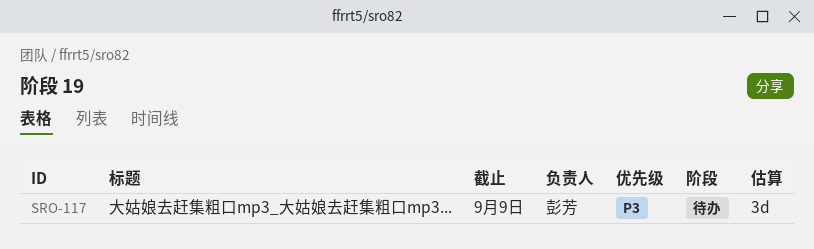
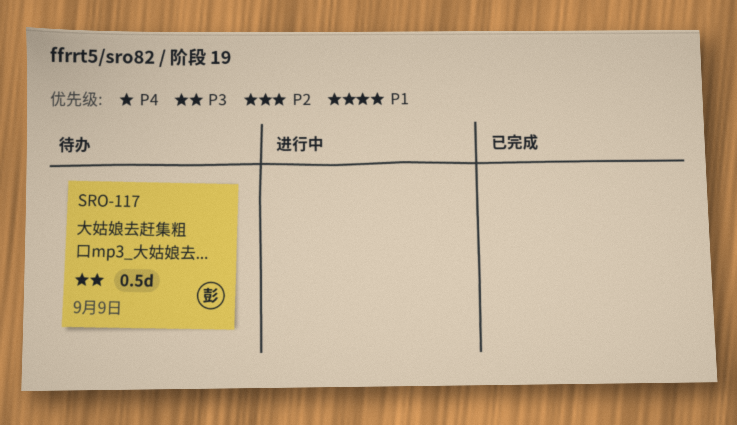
SRO-117, estimate: 3d -> 0.5d

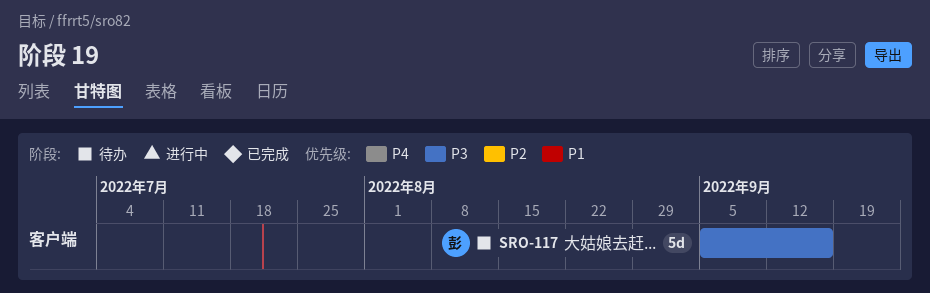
SRO-117, estimate: 0.5d -> 5d
SRO-117, due: Sep 9 -> Sep 16

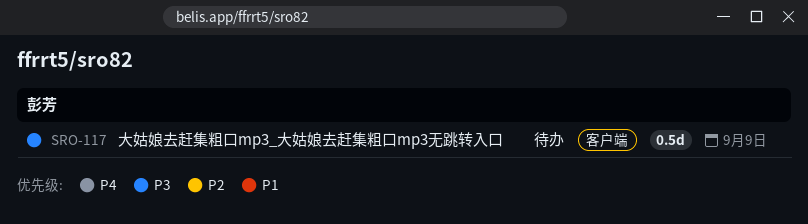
SRO-117, estimate: 5d -> 0.5d
SRO-117, due: Sep 16 -> Sep 9

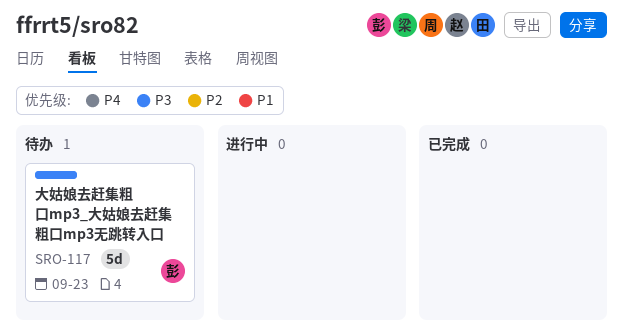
SRO-117, estimate: 0.5d -> 5d
SRO-117, due: Sep 9 -> Sep 23

